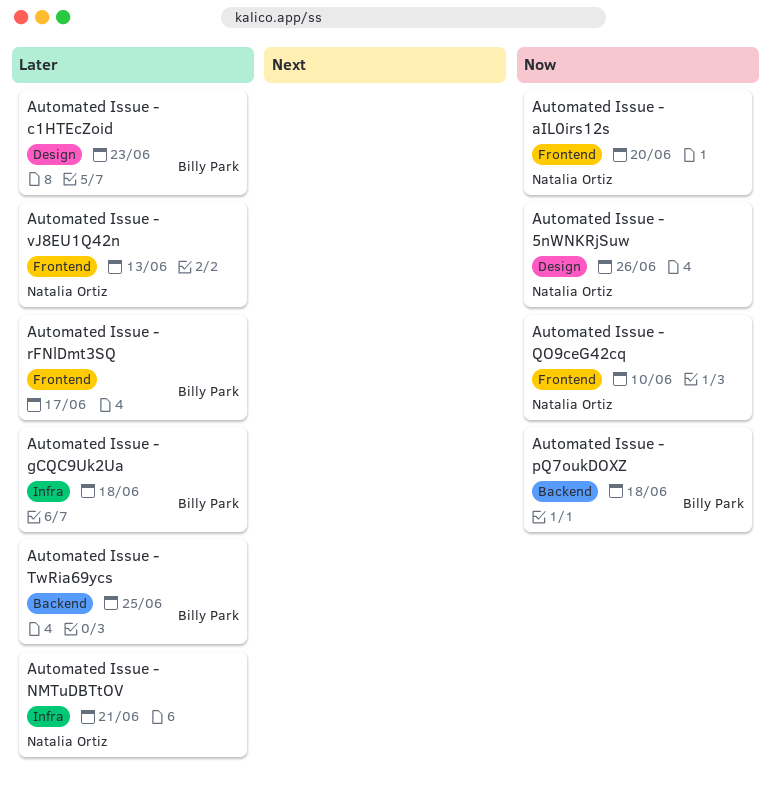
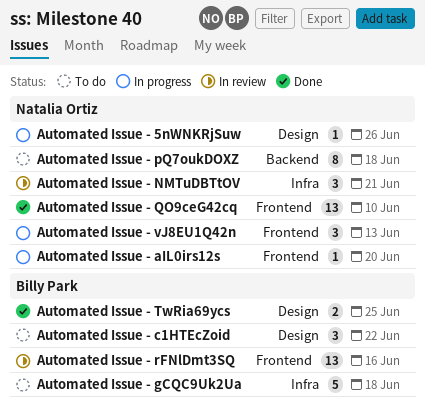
Automated Issue - c1HTEcZoid, due: Jun 23 -> Jun 22
Automated Issue - pQ7oukDOXZ, owner: Billy Park -> Natalia Ortiz
Automated Issue - rFNlDmt3SQ, due: Jun 17 -> Jun 16
Automated Issue - TwRia69ycs, label: Backend -> Design

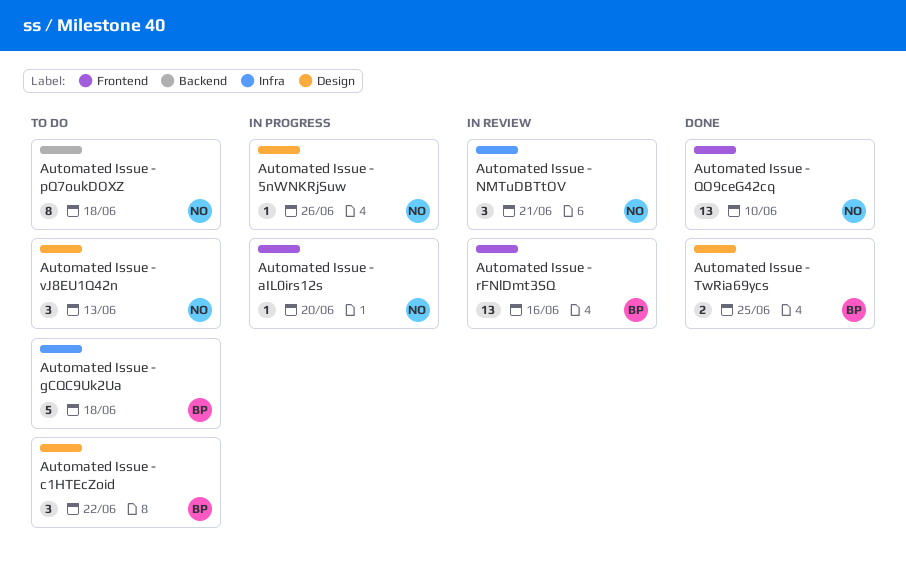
Automated Issue - vJ8EU1Q42n, status: In progress -> To do
Automated Issue - vJ8EU1Q42n, label: Frontend -> Design

